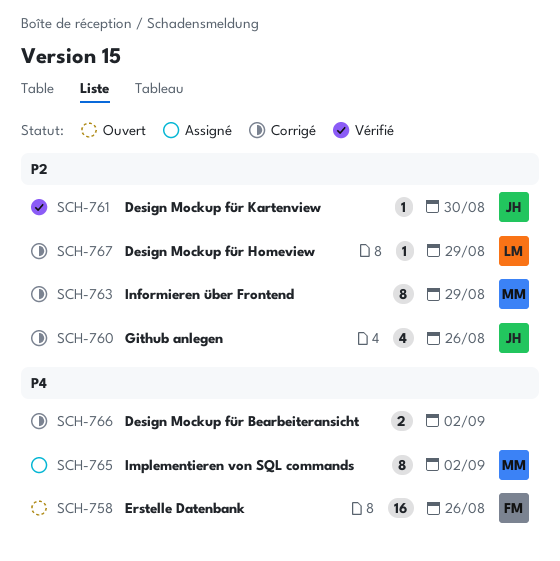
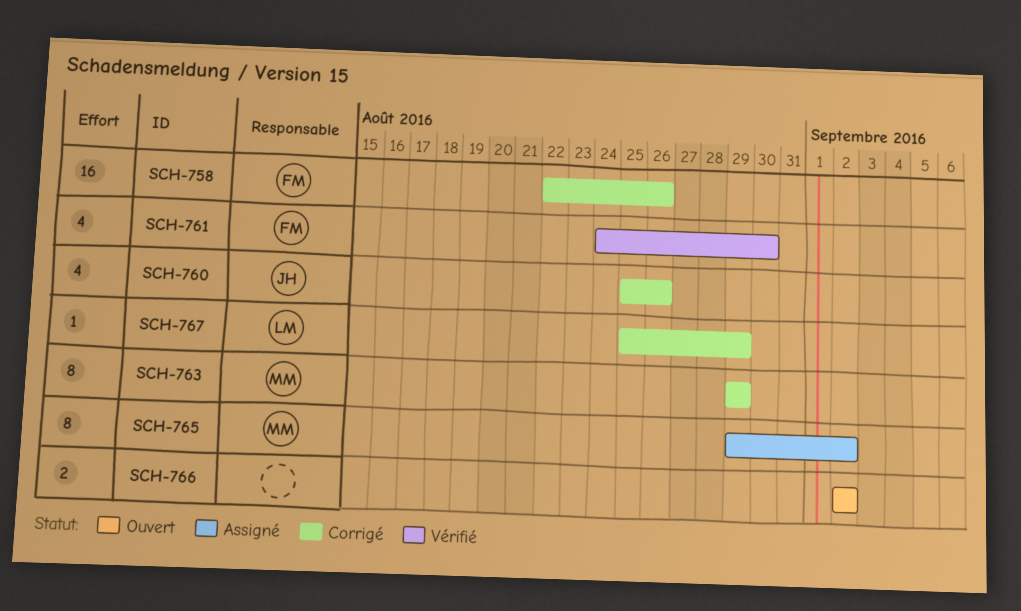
SCH-758, status: Ouvert -> Corrigé
SCH-761, owner: JH -> FM
SCH-761, estimate: 1 -> 4
SCH-766, status: Corrigé -> Ouvert

